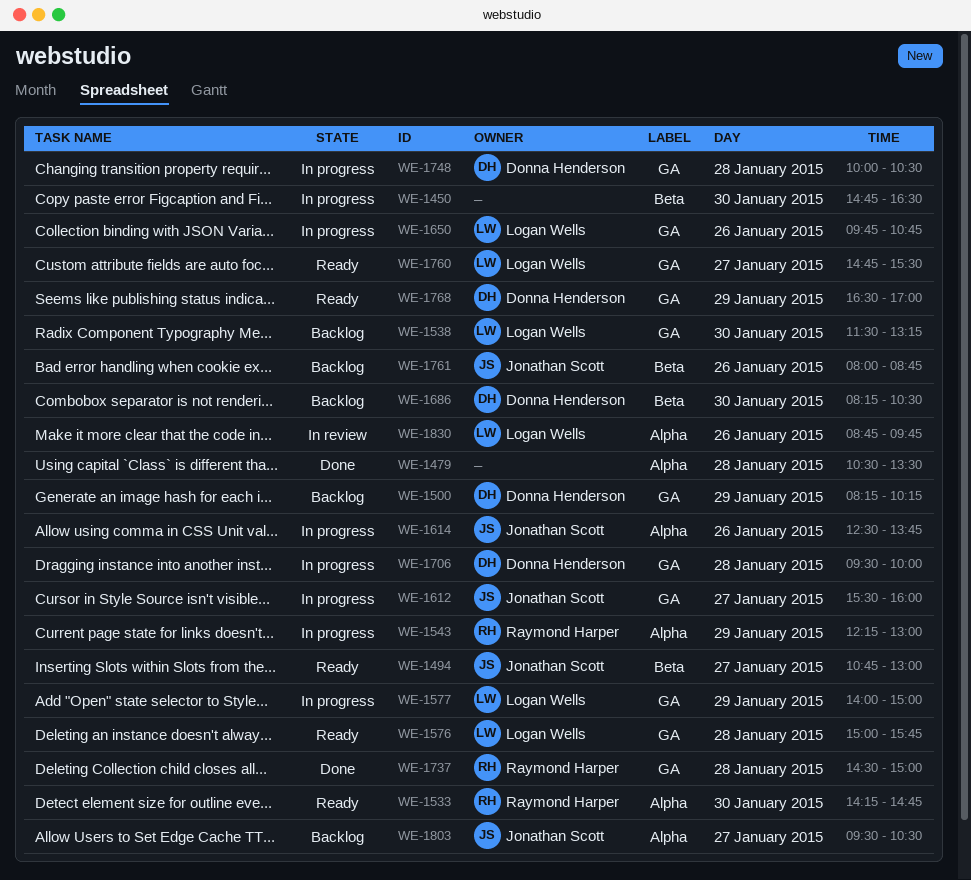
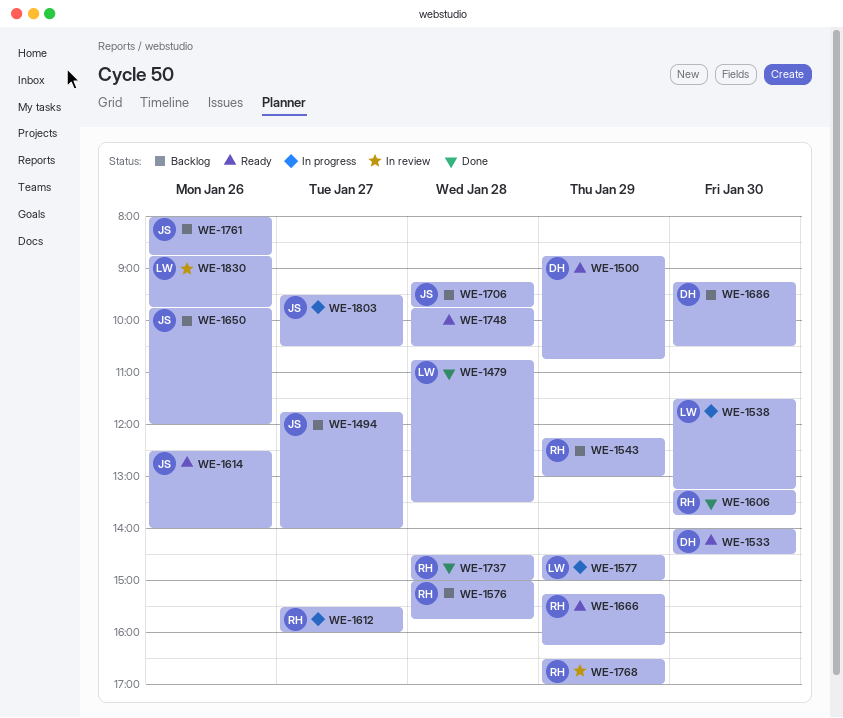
WE-1450: present -> none
WE-1479, owner: none -> Logan Wells
WE-1479, begins: 10:30 -> 10:45
WE-1494, status: Ready -> Backlog
WE-1494, begins: 10:45 -> 11:45
WE-1494, ends: 13:00 -> 14:00
WE-1500, status: Backlog -> Ready
WE-1500, begins: 08:15 -> 08:45
WE-1500, ends: 10:15 -> 10:45
WE-1533, owner: Raymond Harper -> Donna Henderson
WE-1533, begins: 14:15 -> 14:00
WE-1533, ends: 14:45 -> 14:30
WE-1538, status: Backlog -> In progress
WE-1543, status: In progress -> Backlog
WE-1576, status: Ready -> Backlog
WE-1576, owner: Logan Wells -> Raymond Harper
WE-1577, begins: 14:00 -> 14:30
WE-1606: none -> present
WE-1612, owner: Jonathan Scott -> Raymond Harper
WE-1614, status: In progress -> Ready
WE-1614, ends: 13:45 -> 14:00
WE-1650, status: In progress -> Backlog
WE-1650, owner: Logan Wells -> Jonathan Scott
WE-1650, ends: 10:45 -> 12:00
WE-1666: none -> present
WE-1686, begins: 08:15 -> 09:15
WE-1706, status: In progress -> Backlog
WE-1706, owner: Donna Henderson -> Jonathan Scott
WE-1706, begins: 09:30 -> 09:15
WE-1706, ends: 10:00 -> 09:45
WE-1748, status: In progress -> Ready
WE-1748, owner: Donna Henderson -> none
WE-1748, begins: 10:00 -> 09:45
WE-1760: present -> none
WE-1768, status: Ready -> In review
WE-1768, owner: Donna Henderson -> Raymond Harper
WE-1803, status: Backlog -> In progress

